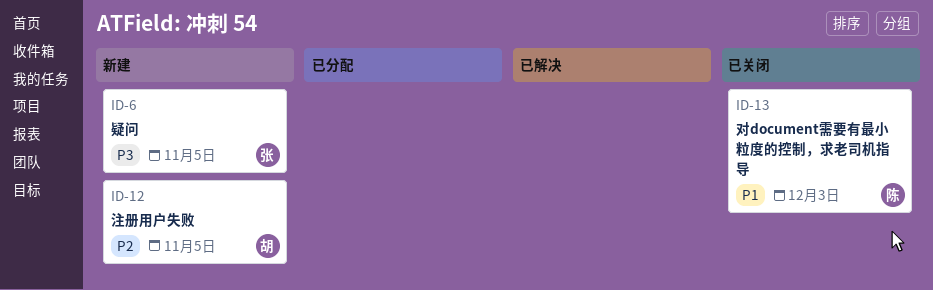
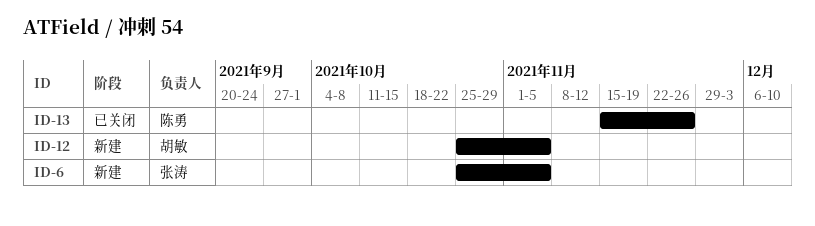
ID-13, due: Dec 3 -> Nov 26

